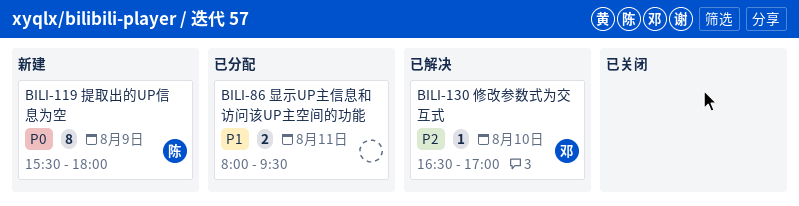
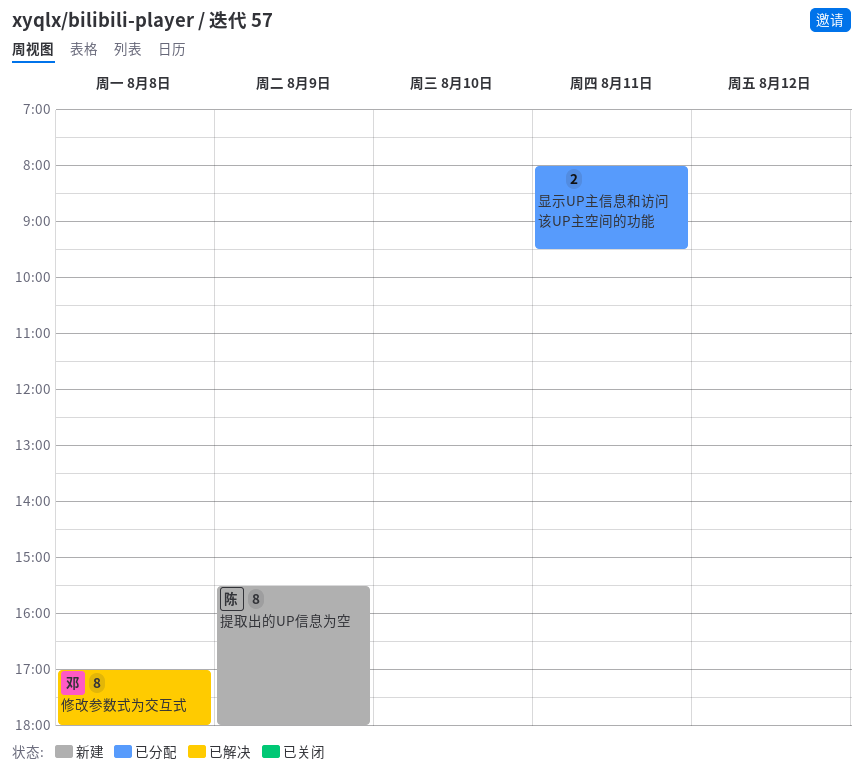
修改参数式为交互式, estimate: 1 -> 8
修改参数式为交互式, day: Aug 10 -> Aug 8
修改参数式为交互式, begins: 16:30 -> 17:00
修改参数式为交互式, ends: 17:00 -> 18:00

